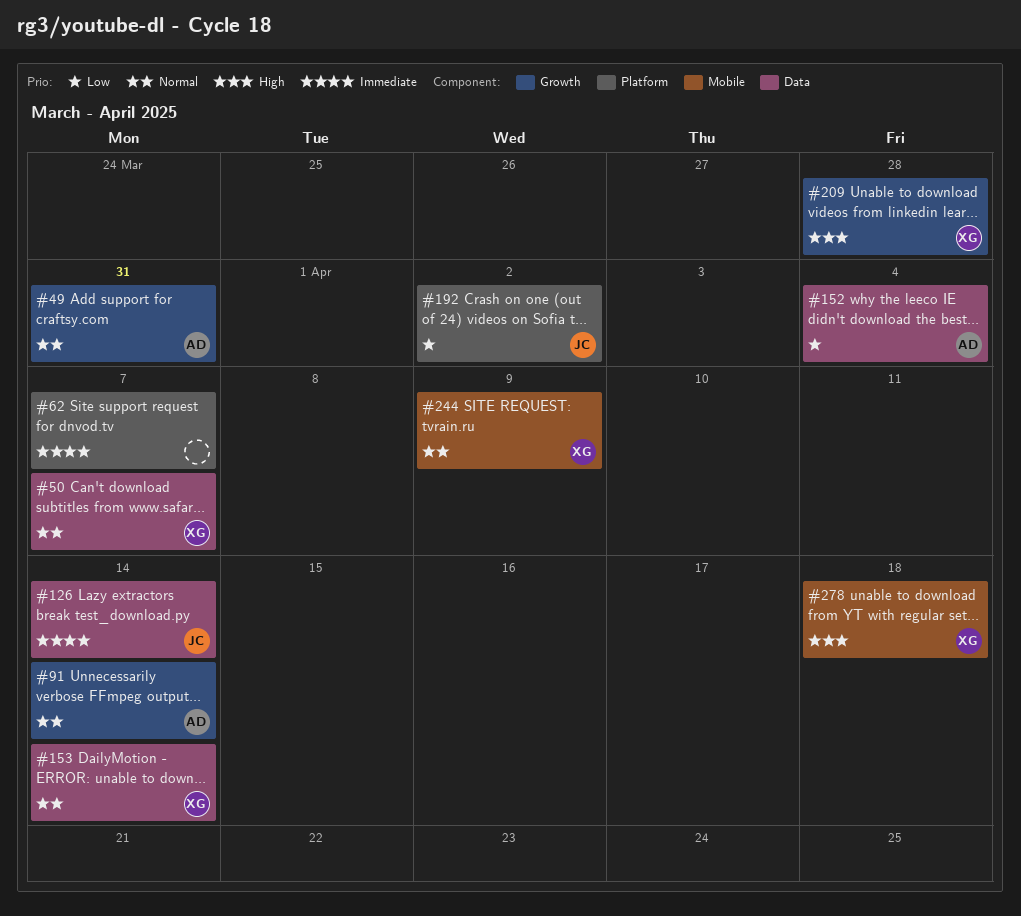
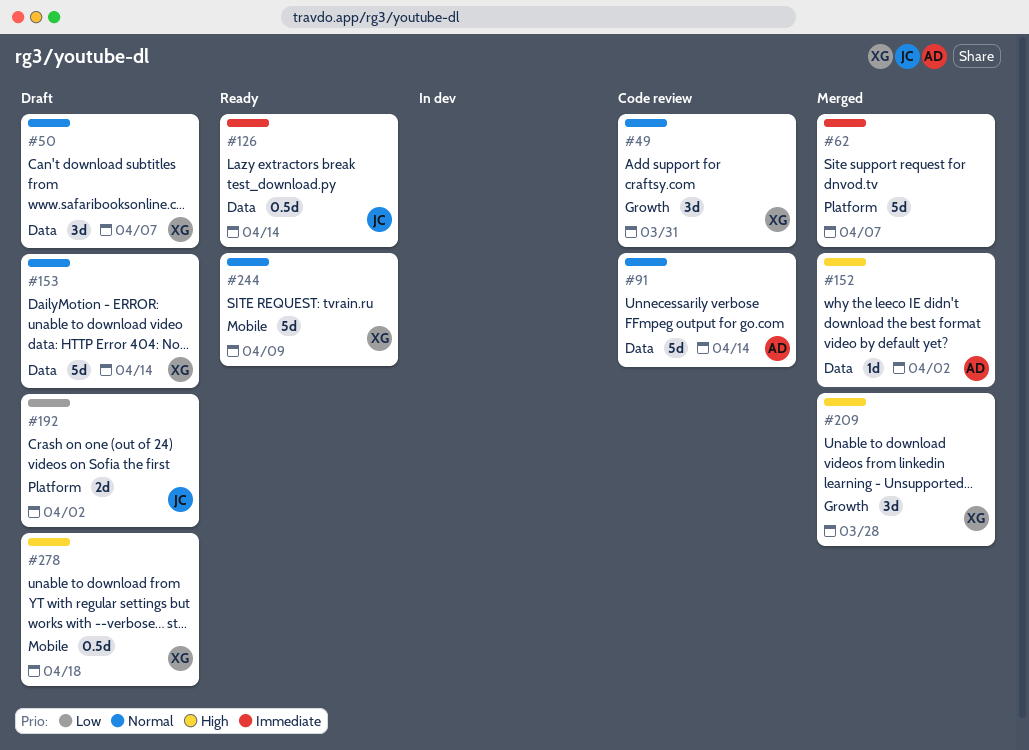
#49, owner: AD -> XG
#91, label: Growth -> Data
#152, priority: Low -> High
#152, due: Apr 4 -> Apr 2

